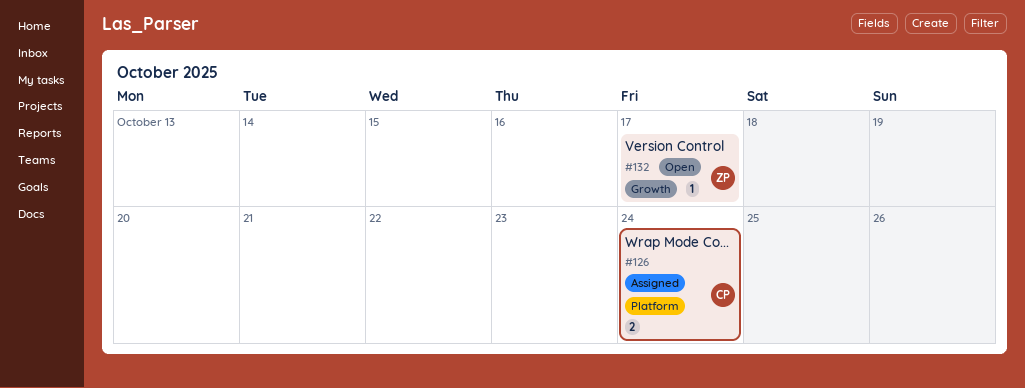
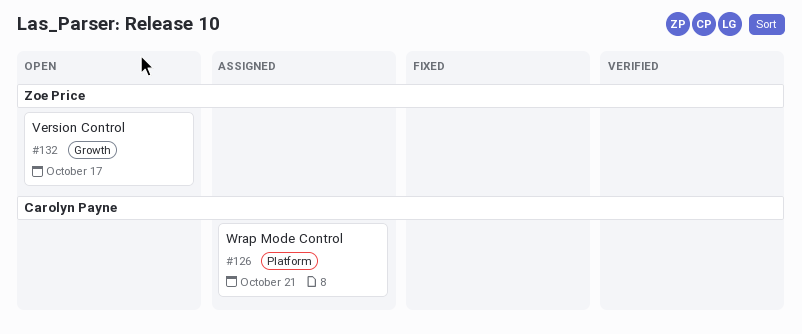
#126, due: Oct 24 -> Oct 21

